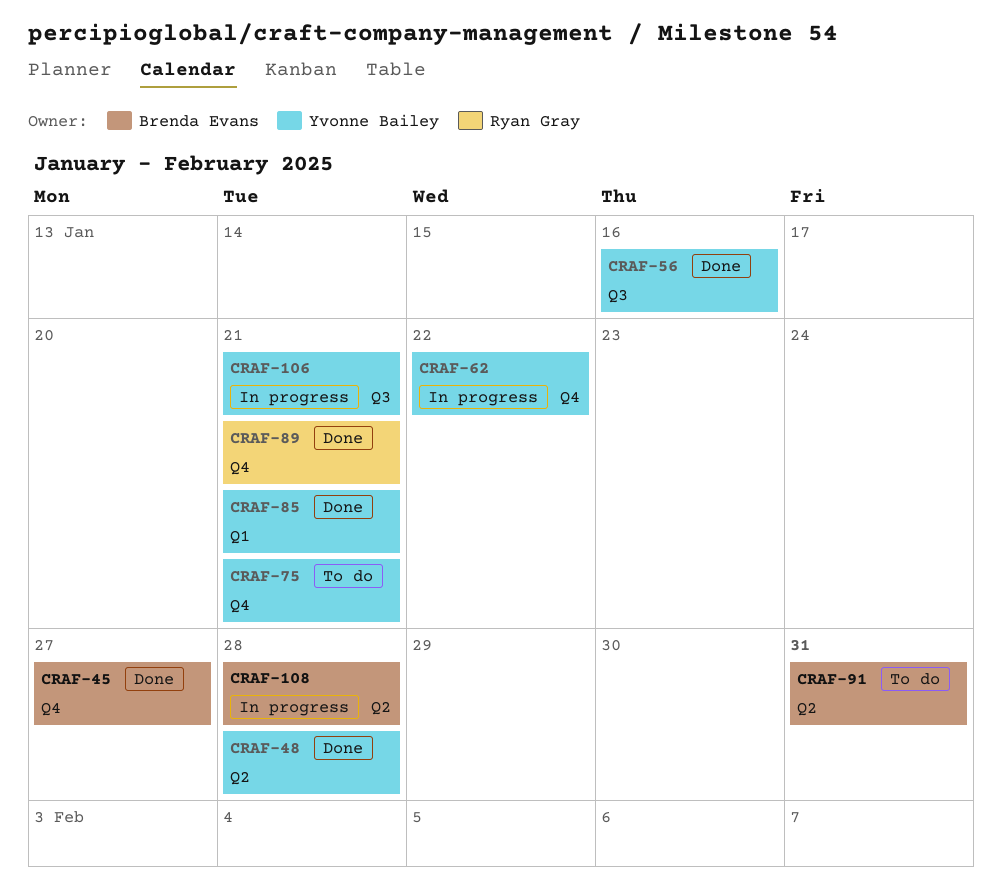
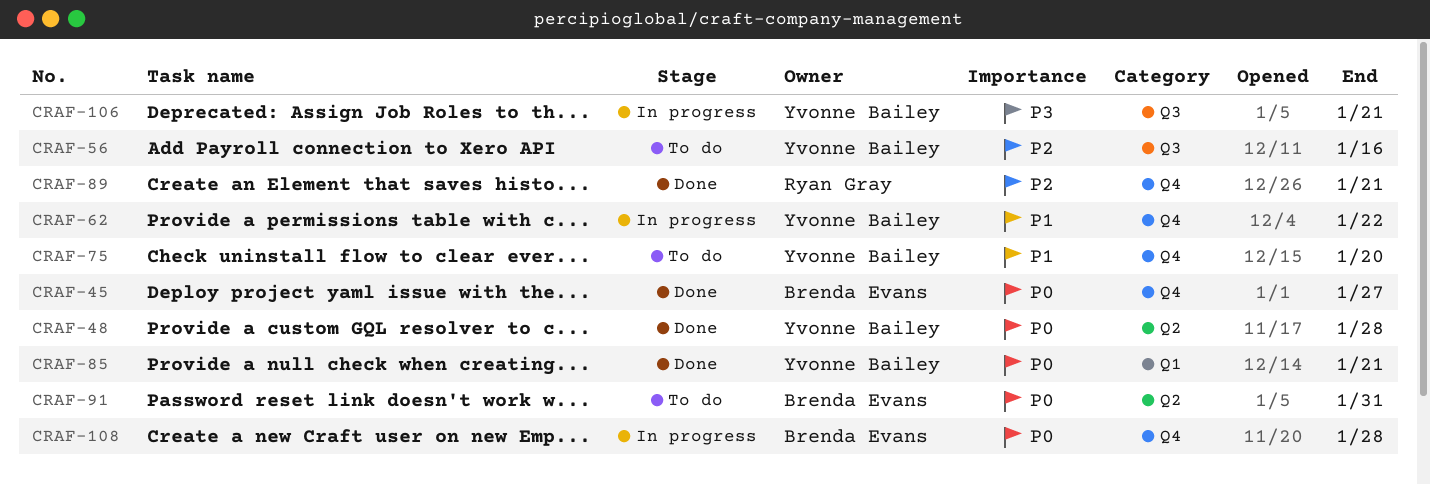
CRAF-56, status: Done -> To do
CRAF-75, due: Jan 21 -> Jan 20
CRAF-108, label: Q2 -> Q4

